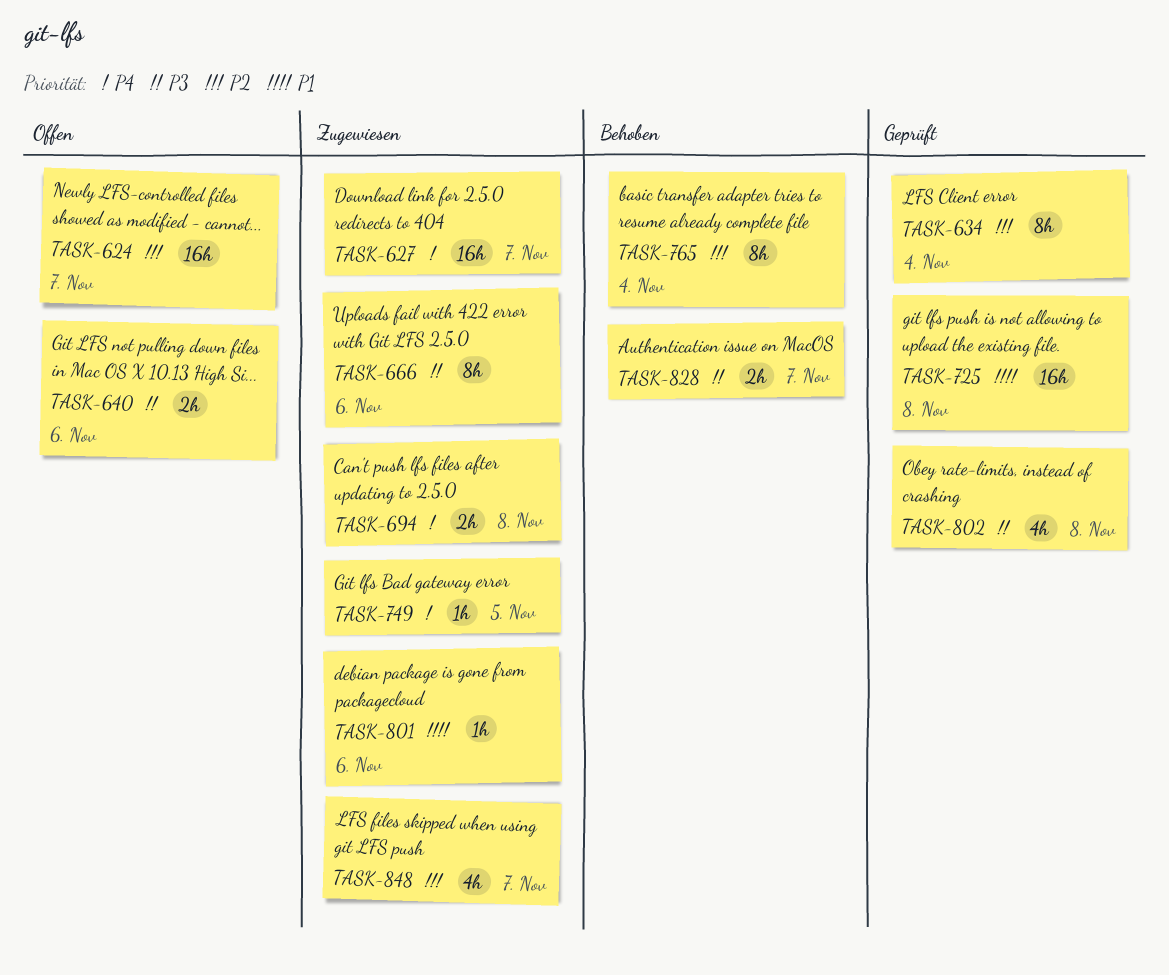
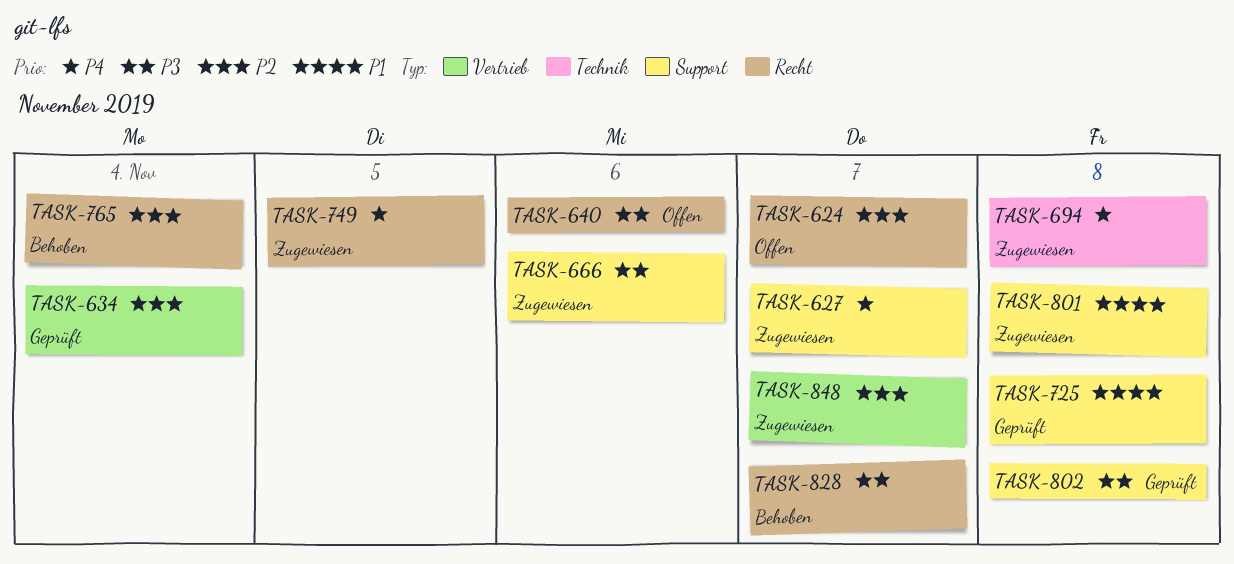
TASK-801, due: Nov 6 -> Nov 8

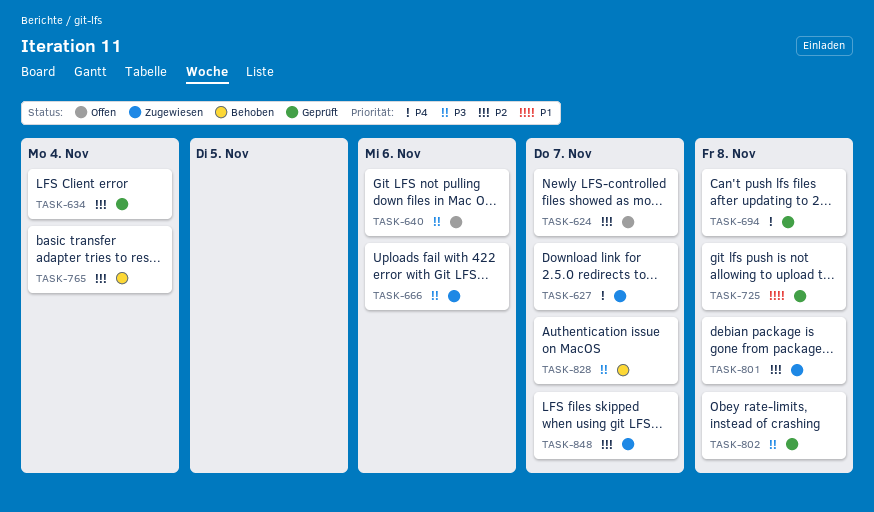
TASK-694, status: Zugewiesen -> Geprüft
TASK-749: present -> none
TASK-801, priority: P1 -> P2

